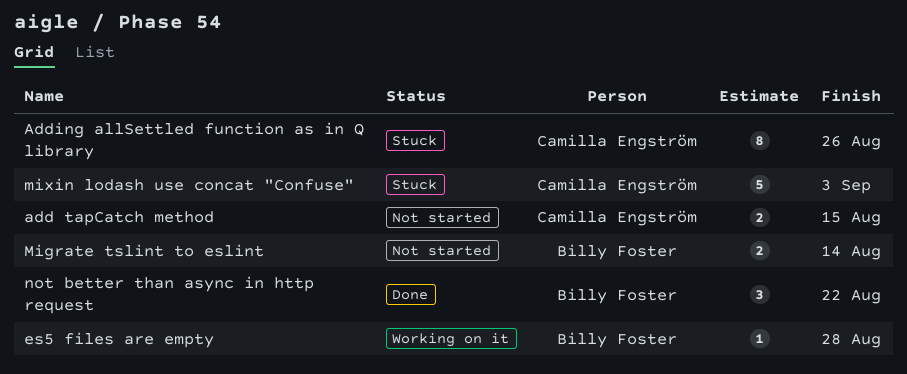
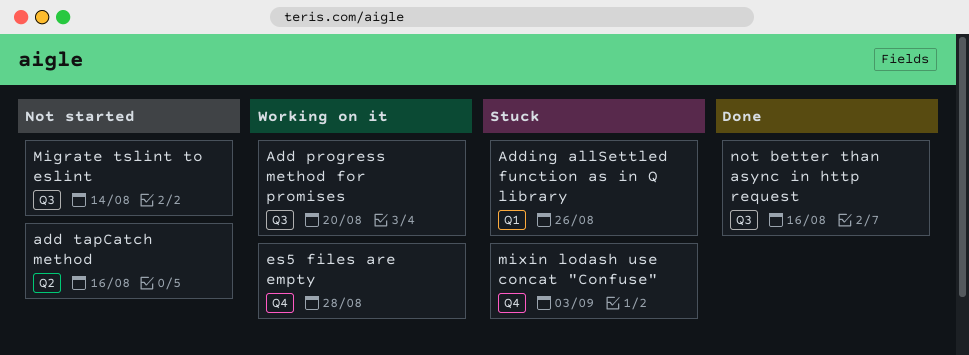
Add progress method for promises: none -> present
add tapCatch method, due: Aug 15 -> Aug 16
not better than async in http request, due: Aug 22 -> Aug 16

